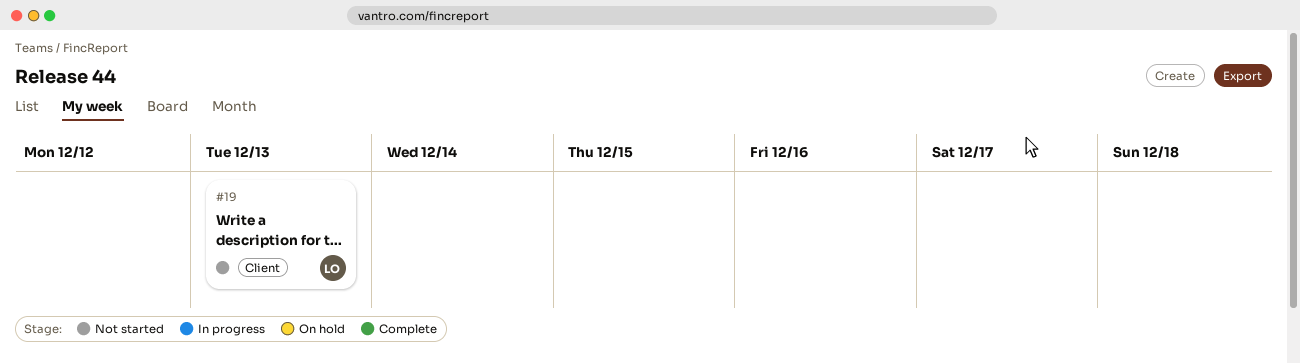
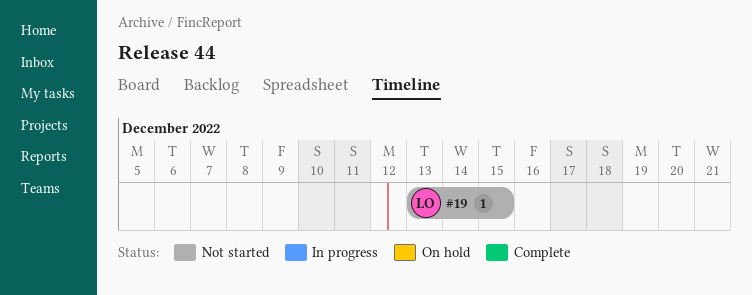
#19, due: Dec 13 -> Dec 15

